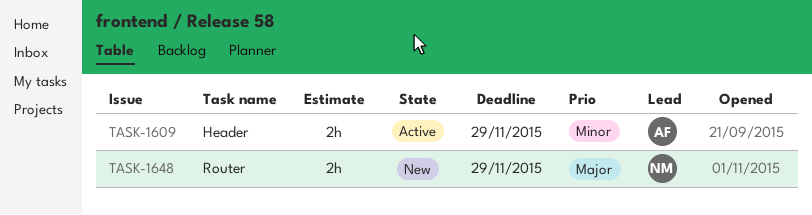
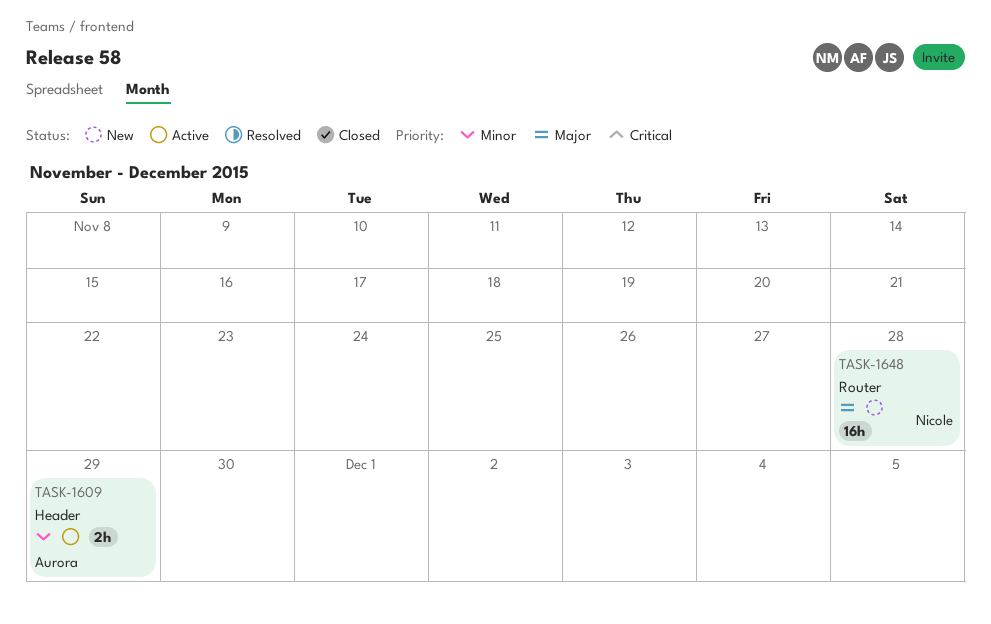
TASK-1648, estimate: 2h -> 16h
TASK-1648, due: Nov 29 -> Nov 28

